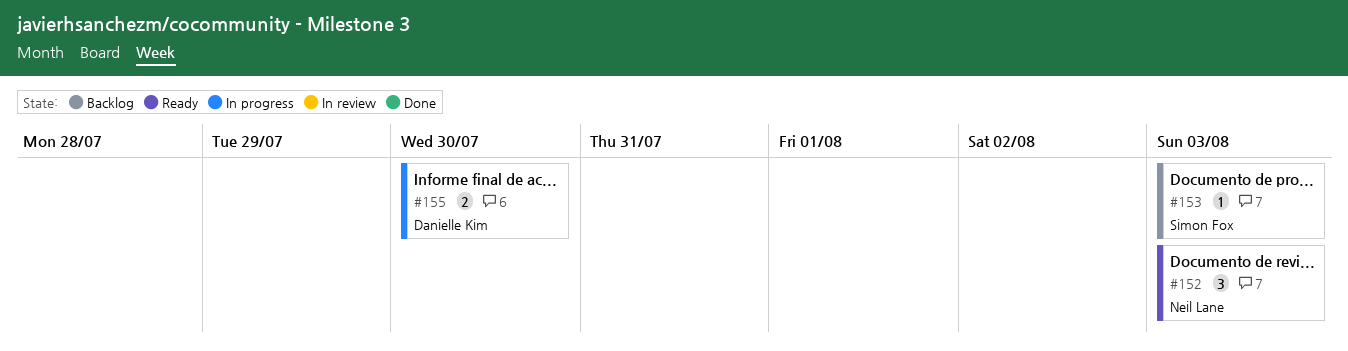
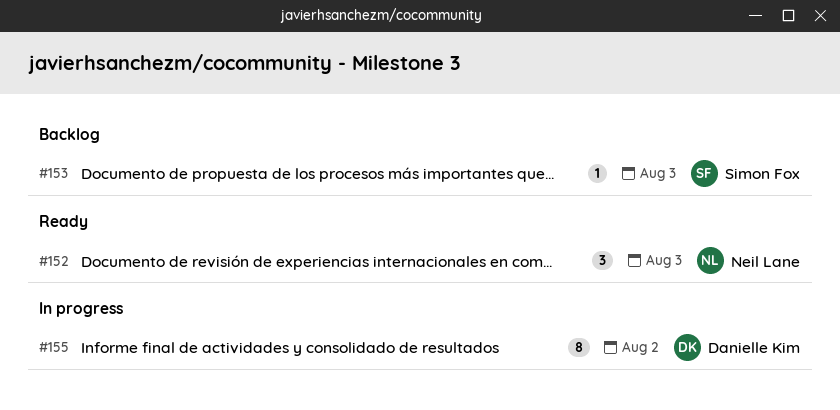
#155, estimate: 2 -> 8
#155, due: Jul 30 -> Aug 2

